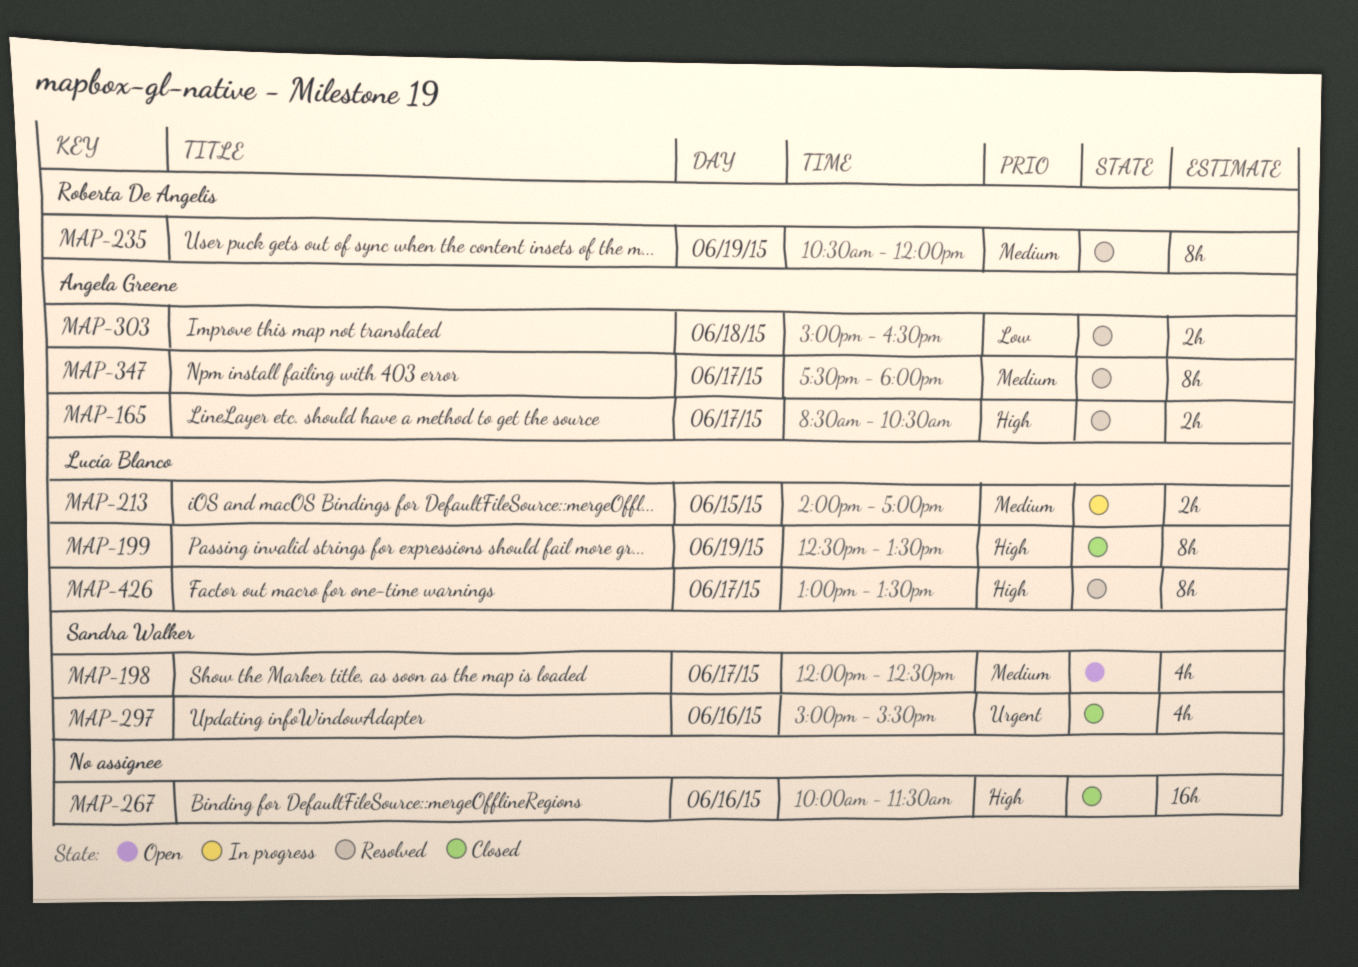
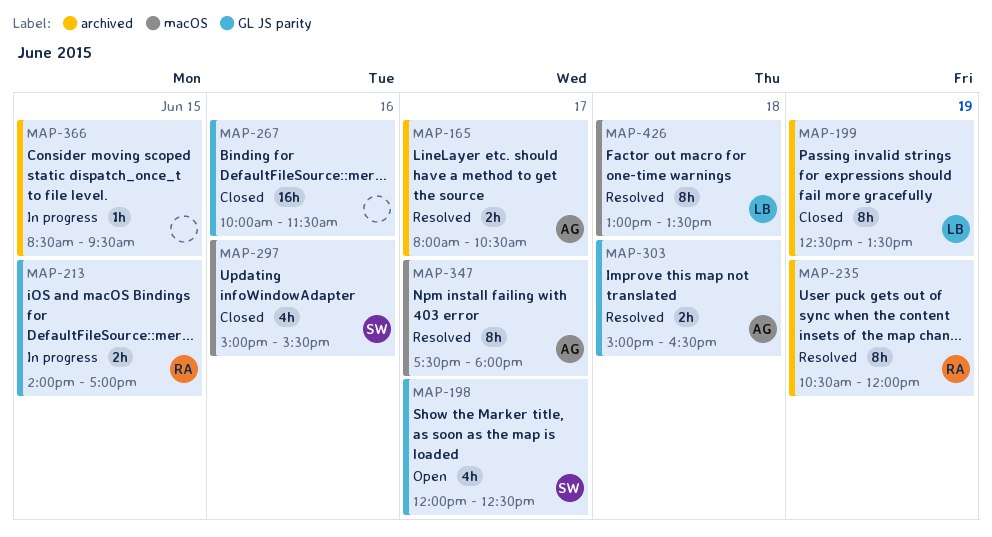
MAP-165, begins: 08:30 -> 08:00
MAP-213, owner: Lucía Blanco -> Roberta De Angelis
MAP-366: none -> present
MAP-426, day: Jun 17 -> Jun 18

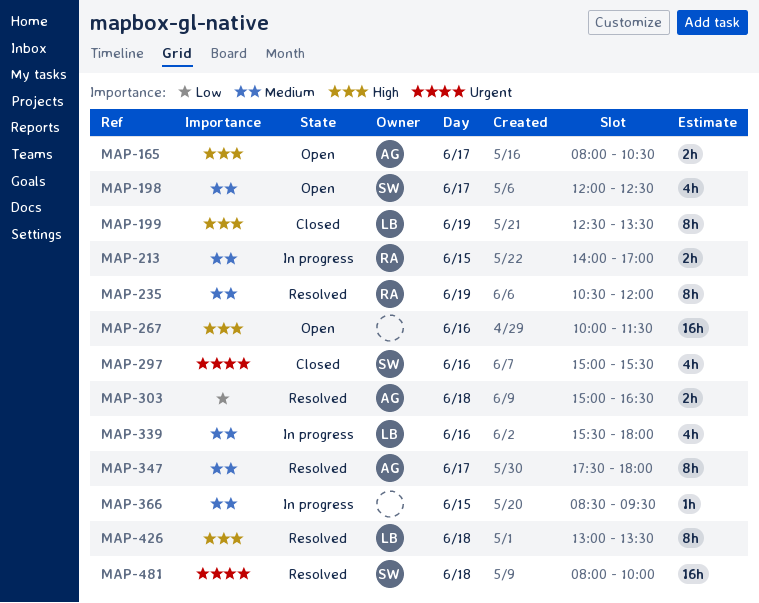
MAP-165, status: Resolved -> Open
MAP-267, status: Closed -> Open
MAP-339: none -> present
MAP-481: none -> present

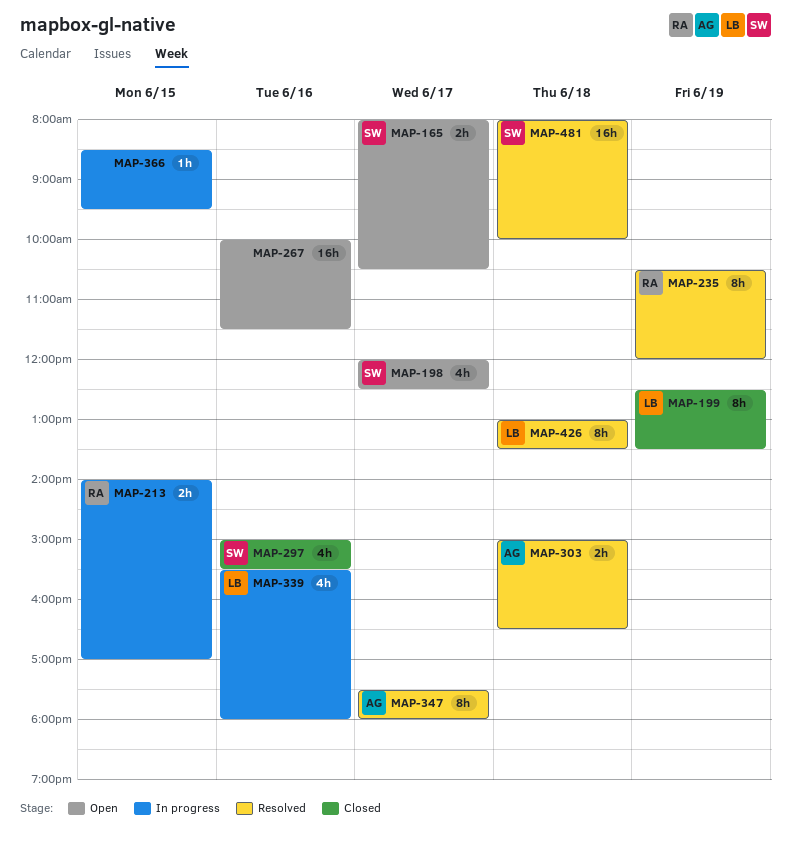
MAP-165, owner: AG -> SW

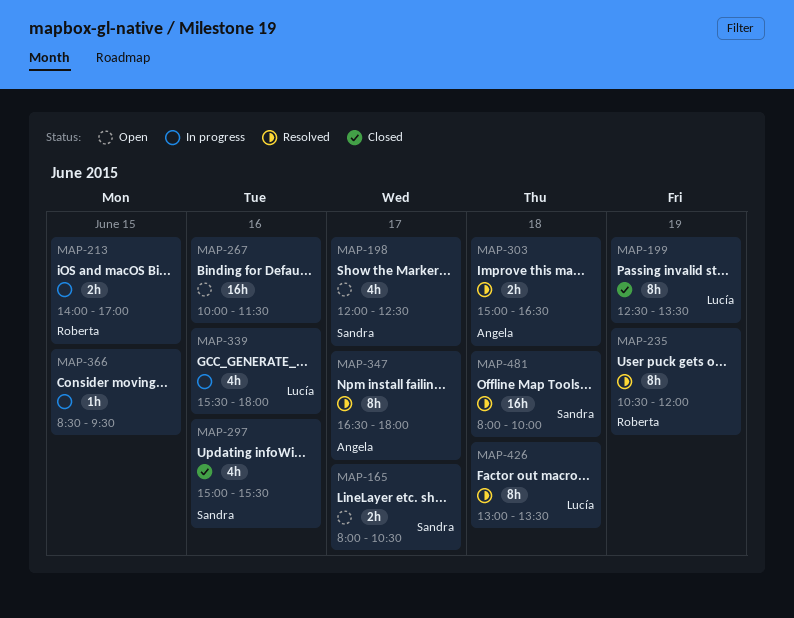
MAP-347, begins: 17:30 -> 16:30

